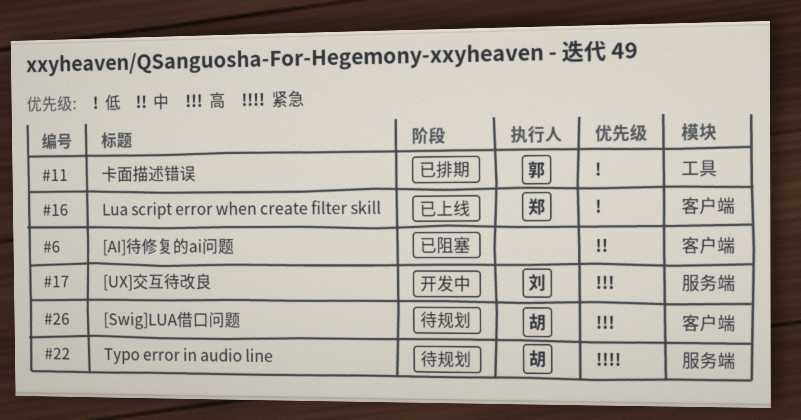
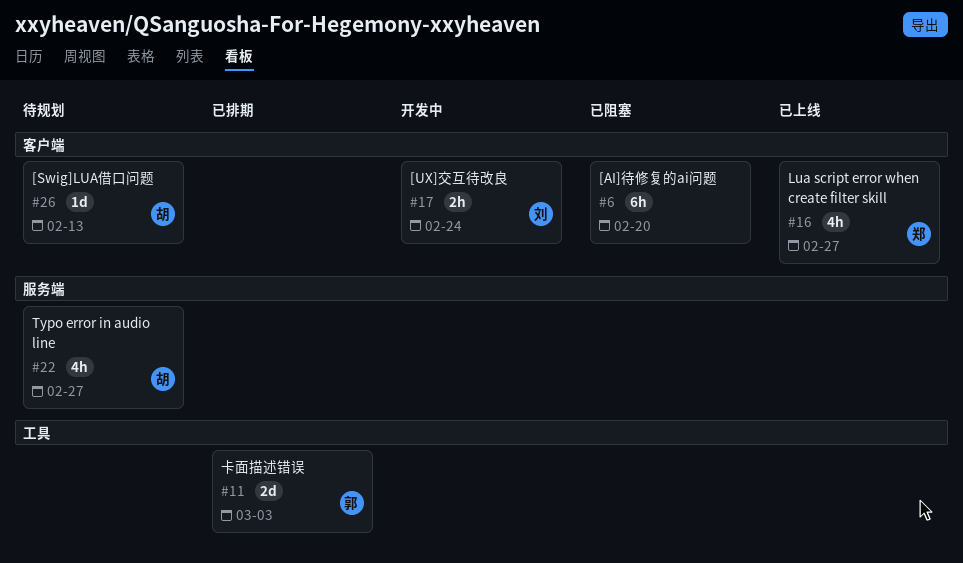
#17, label: 服务端 -> 客户端

